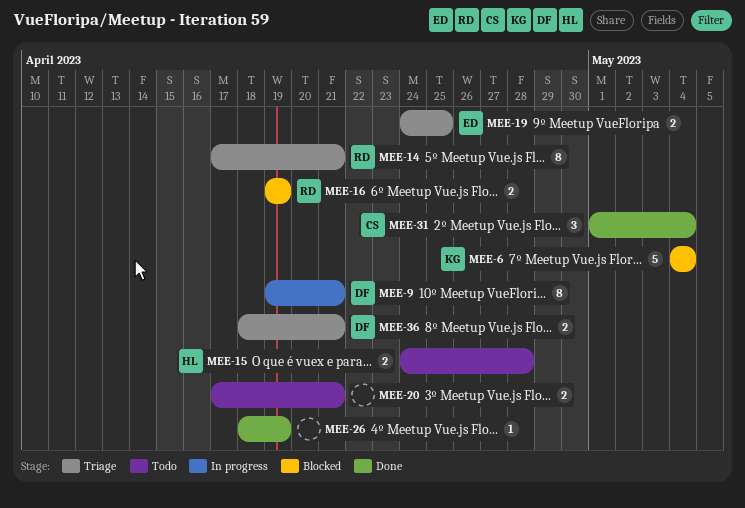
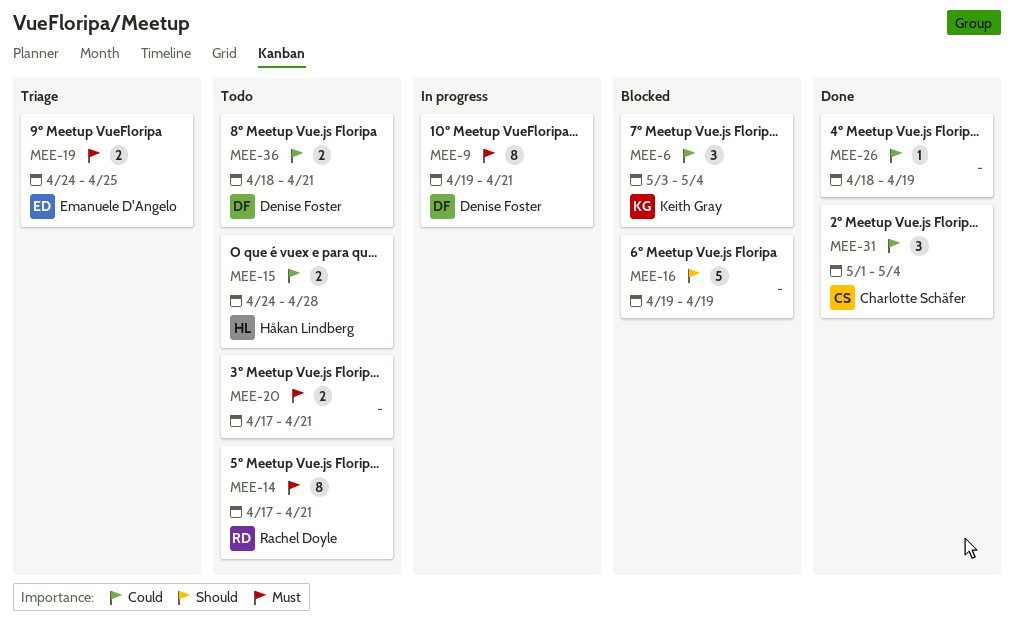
MEE-6, estimate: 5 -> 3
MEE-6, start: May 4 -> May 3
MEE-14, status: Triage -> Todo
MEE-16, owner: Rachel Doyle -> none
MEE-16, estimate: 2 -> 5
MEE-36, status: Triage -> Todo

